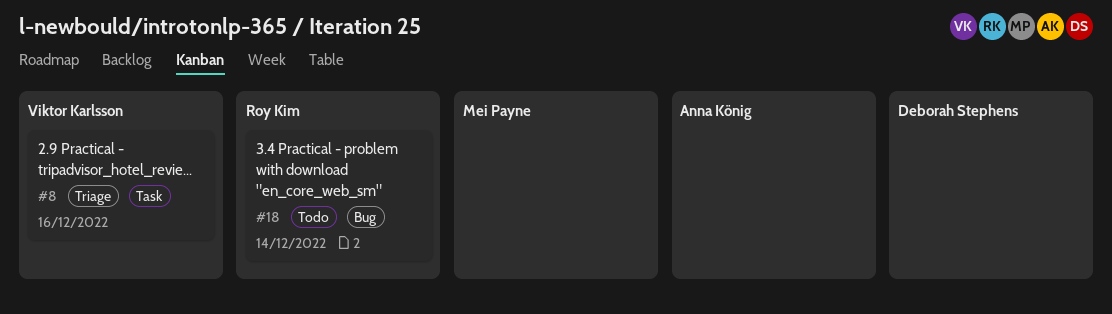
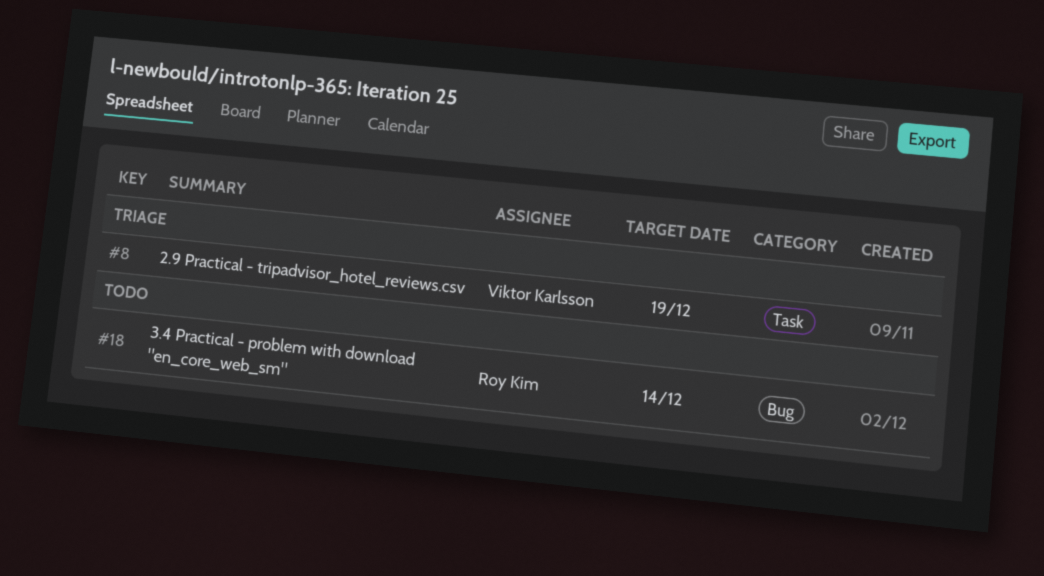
#8, due: Dec 16 -> Dec 19

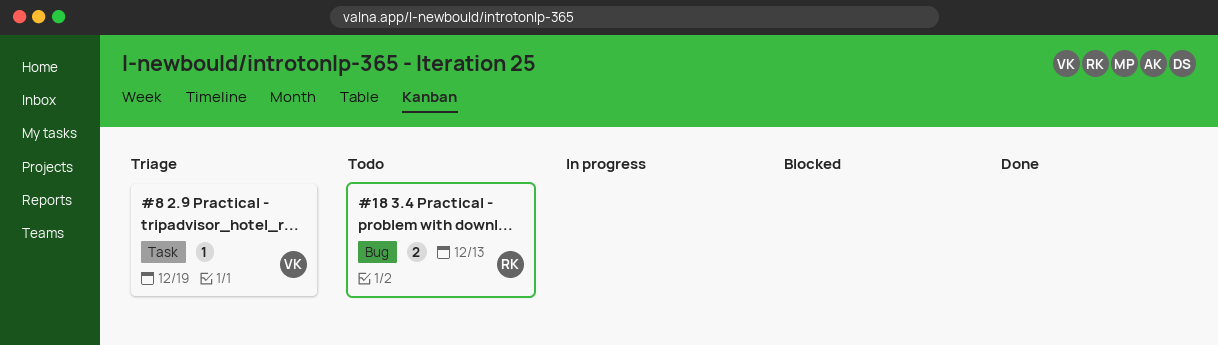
#18, due: Dec 14 -> Dec 13

